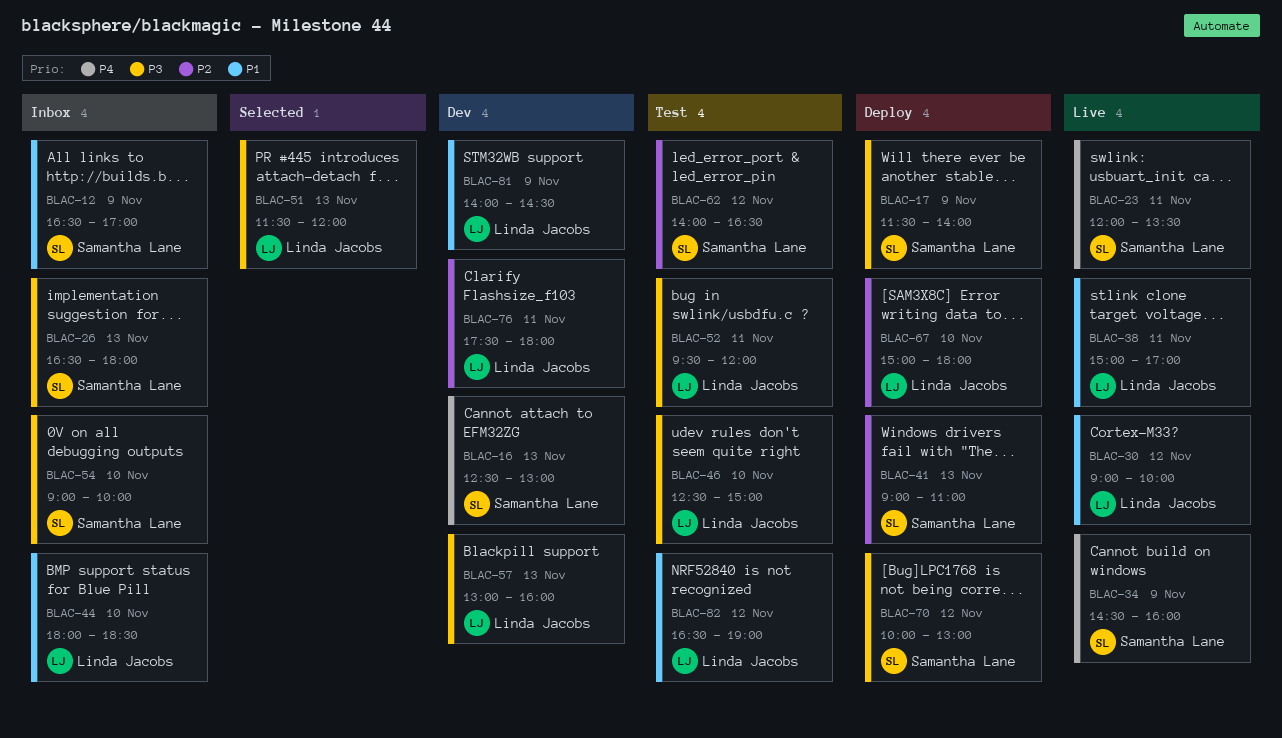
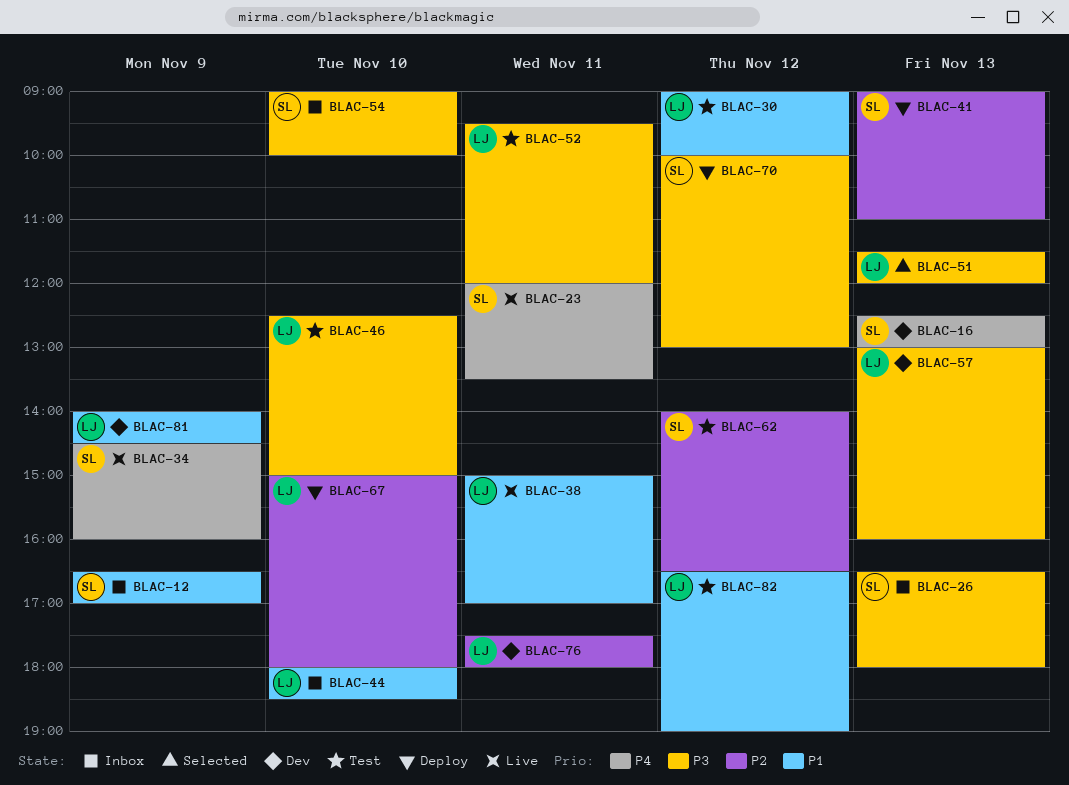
BLAC-17: present -> none
BLAC-30, status: Live -> Test

